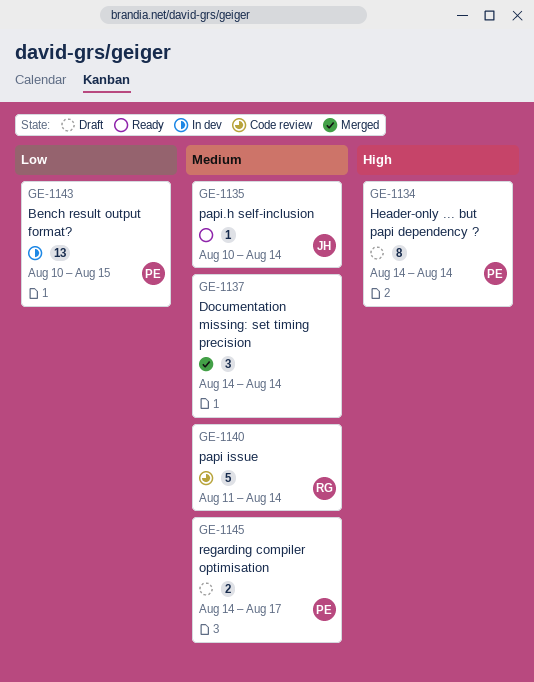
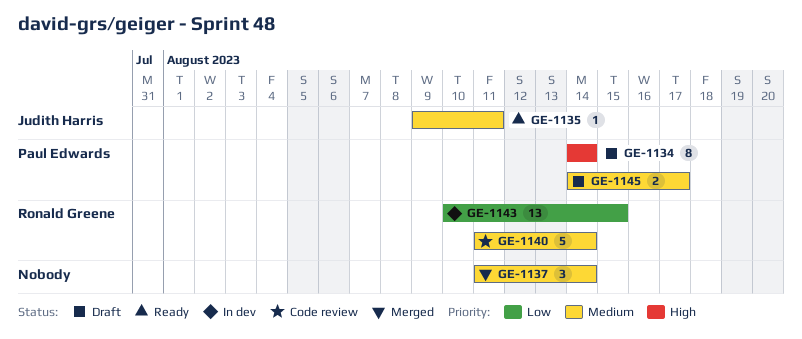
GE-1135, start: Aug 10 -> Aug 9
GE-1135, due: Aug 14 -> Aug 11
GE-1137, start: Aug 14 -> Aug 11
GE-1143, owner: Paul Edwards -> Ronald Greene

